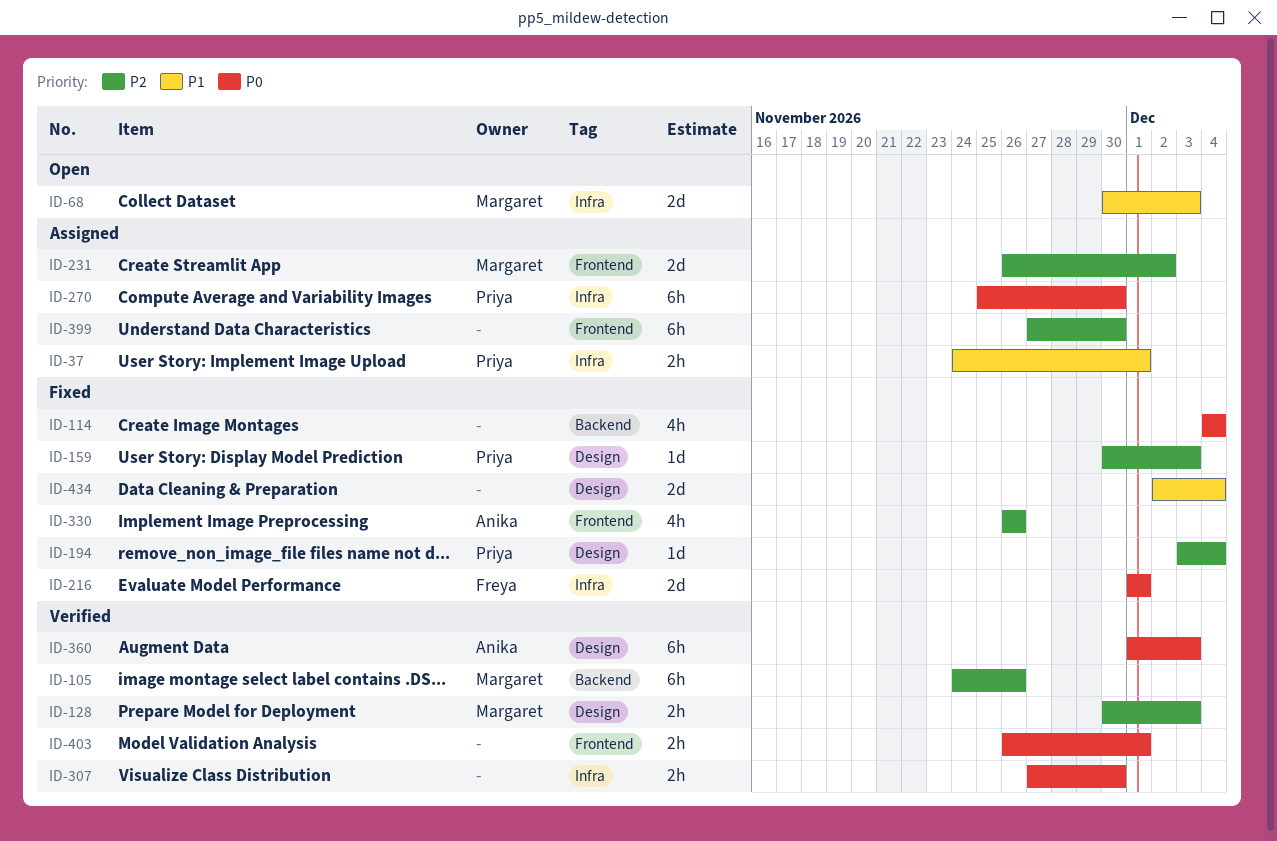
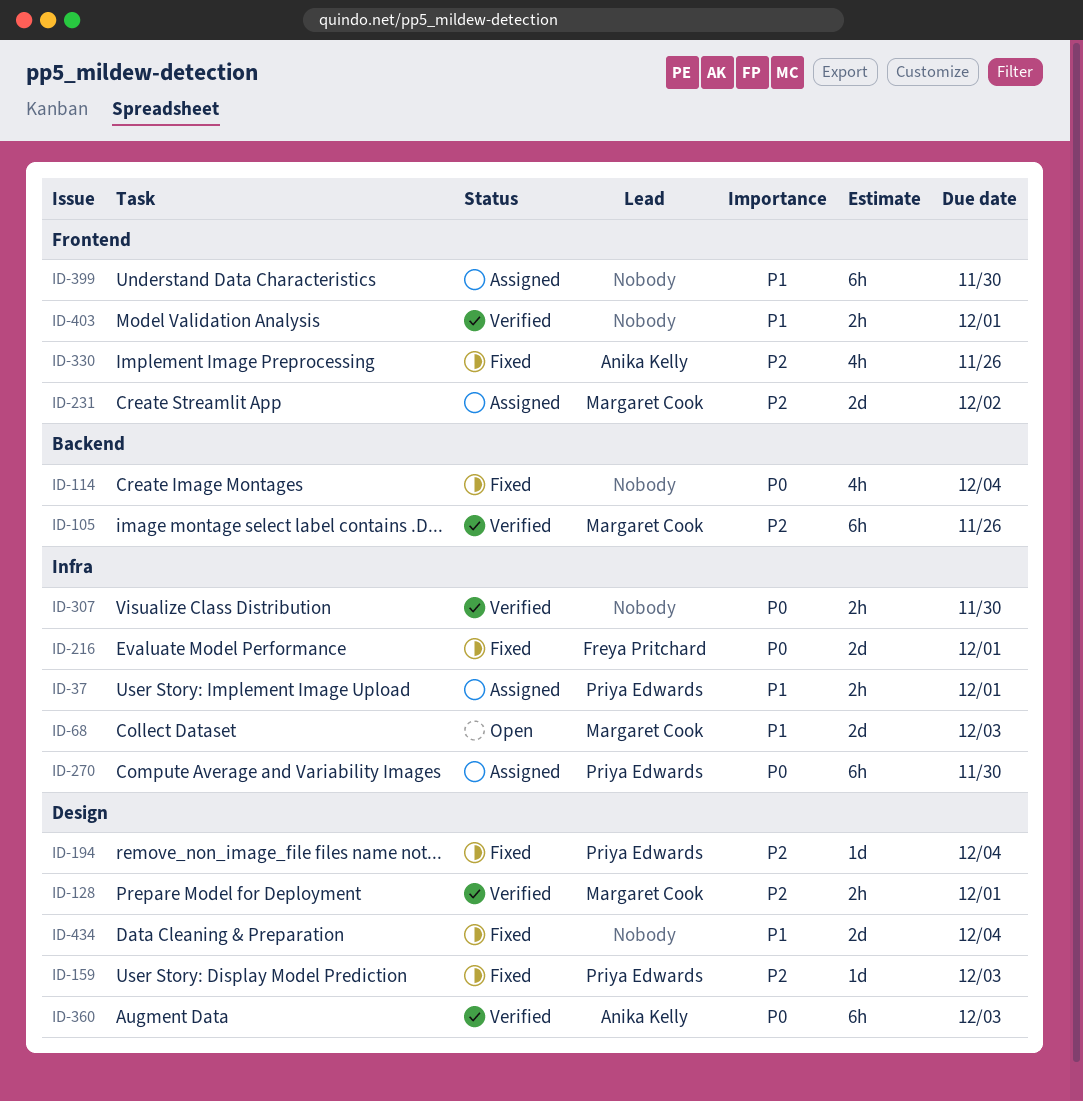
ID-128, due: Dec 3 -> Dec 1
ID-399, priority: P2 -> P1
ID-403, priority: P0 -> P1

